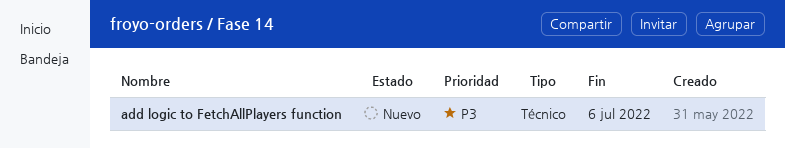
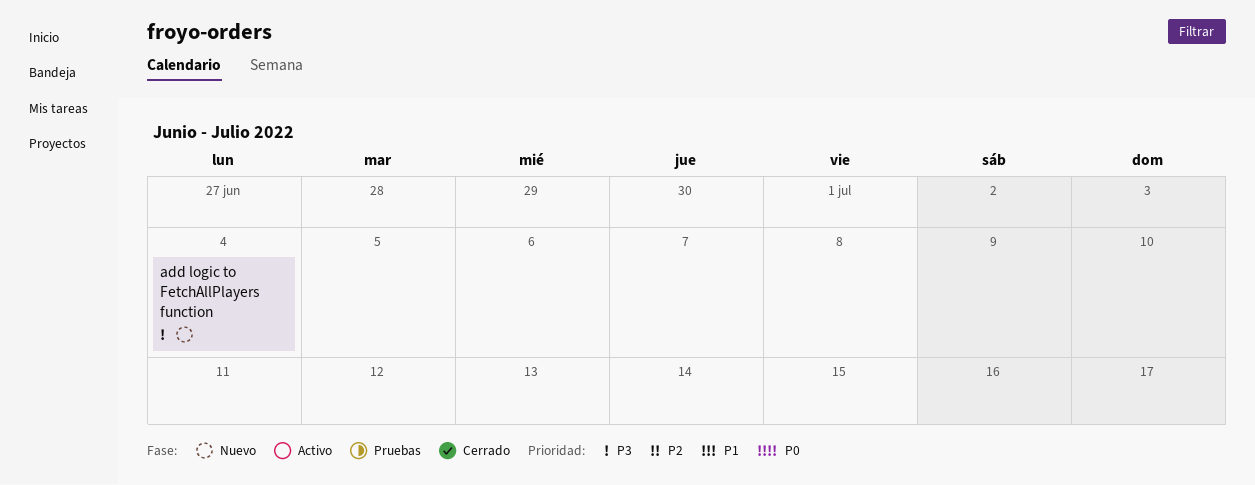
add logic to FetchAllPlayers function, due: Jul 6 -> Jul 4

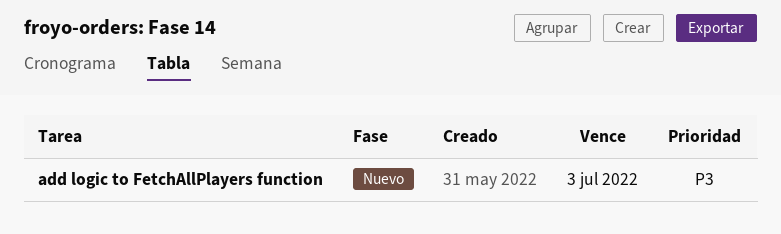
add logic to FetchAllPlayers function, due: Jul 4 -> Jul 3

